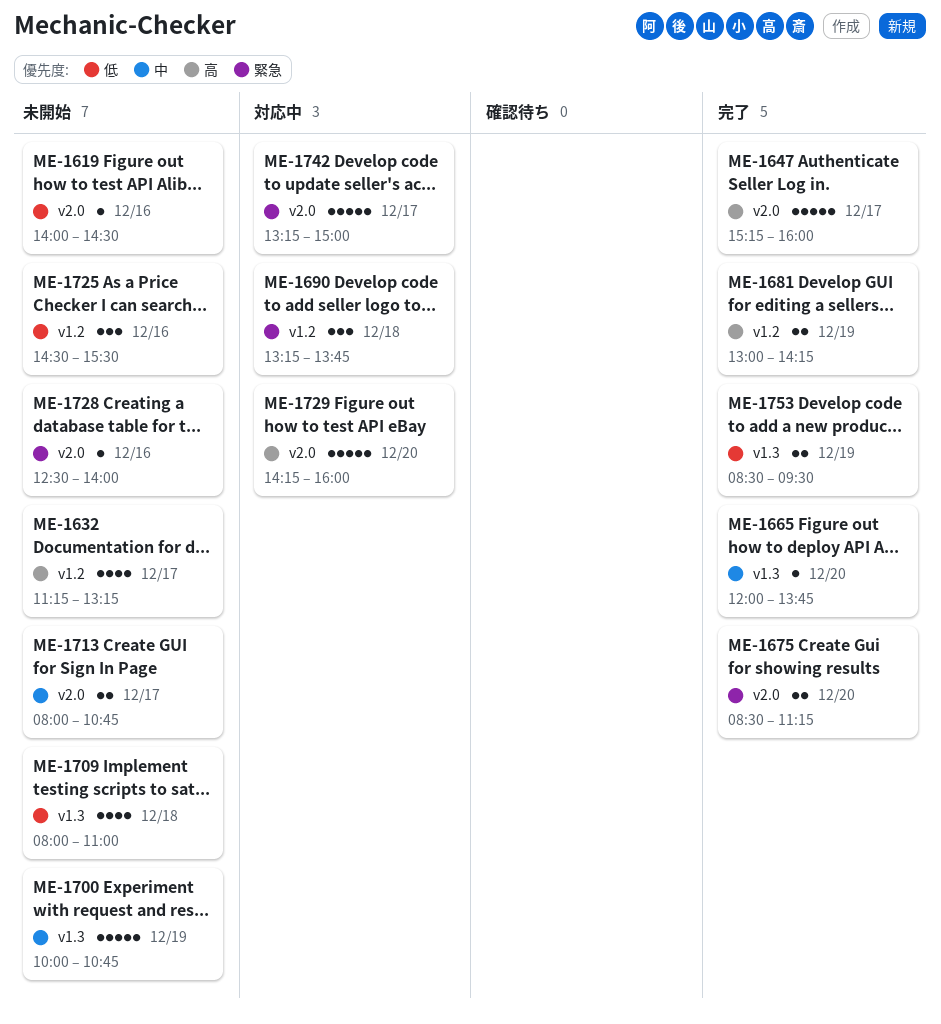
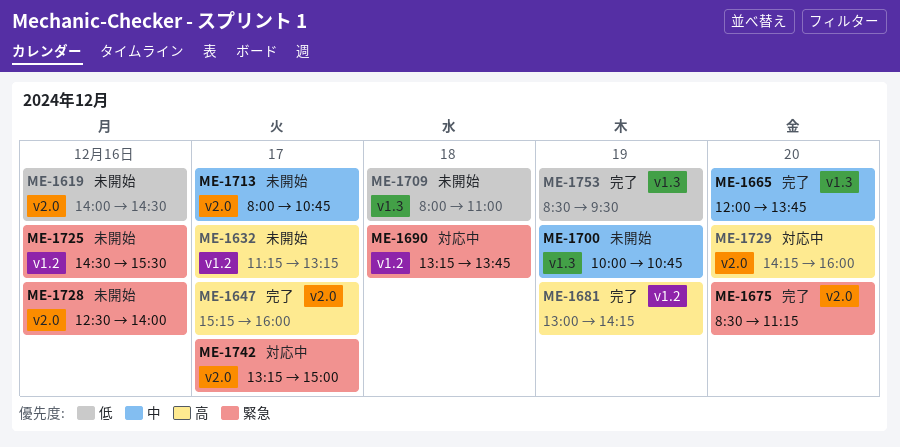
ME-1725, priority: 低 -> 緊急

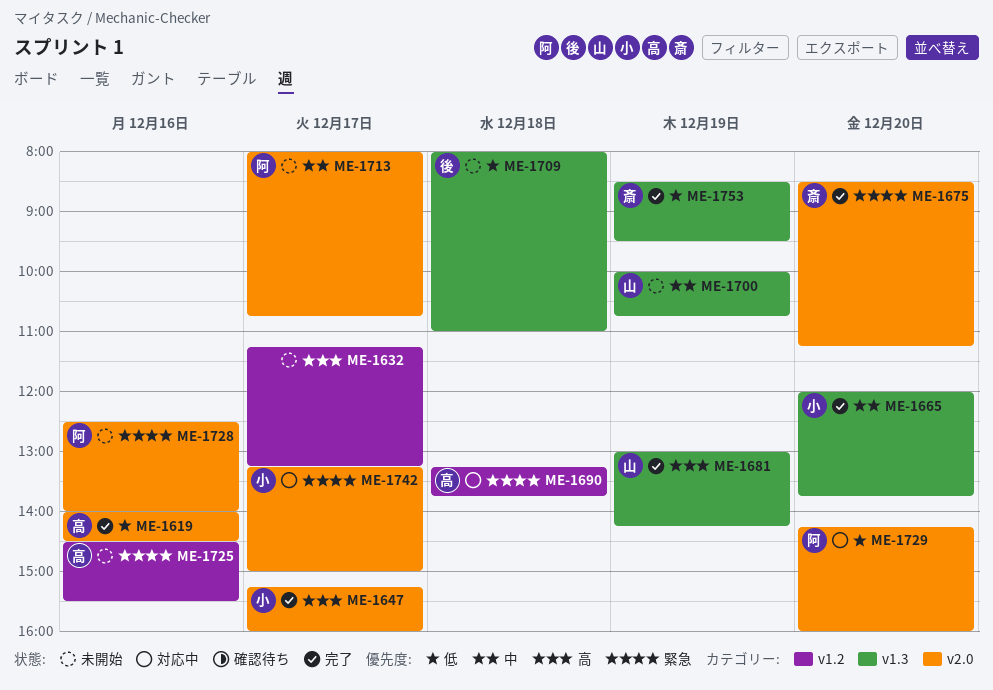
ME-1619, status: 未開始 -> 完了
ME-1681, label: v1.2 -> v1.3
ME-1729, priority: 高 -> 低

